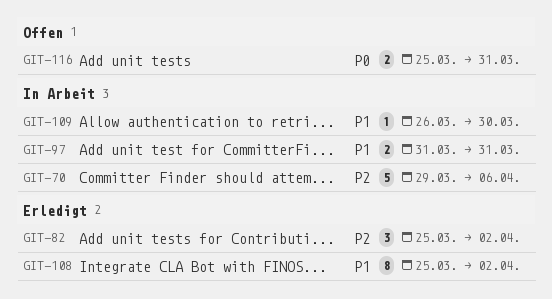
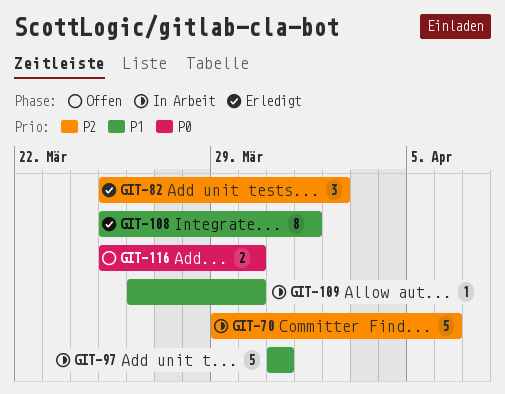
GIT-97, estimate: 2 -> 5
GIT-108, due: Apr 2 -> Apr 1
GIT-116, due: Mar 31 -> Mar 30

